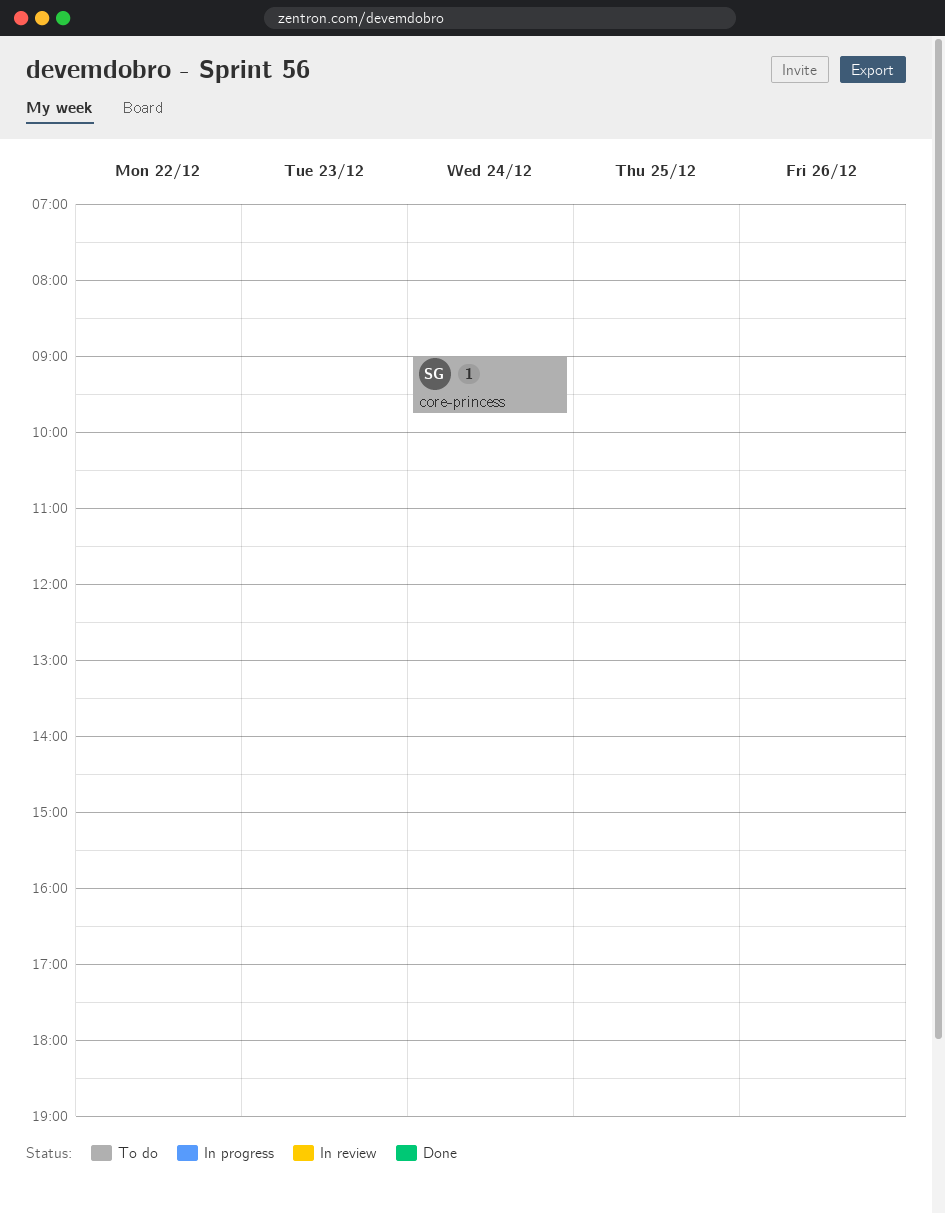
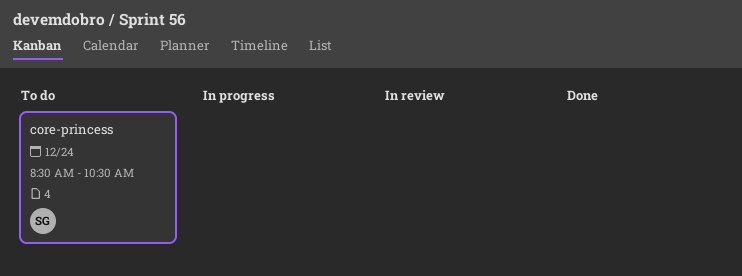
core-princess, begins: 09:00 -> 08:30
core-princess, ends: 09:45 -> 10:30

